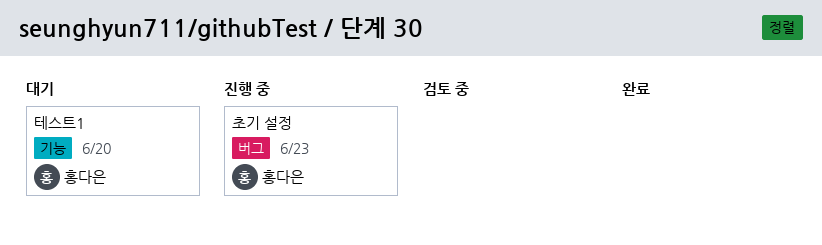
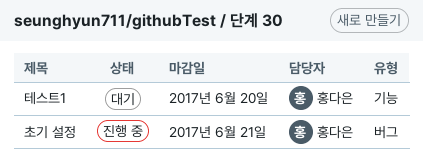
초기 설정, due: Jun 23 -> Jun 21

